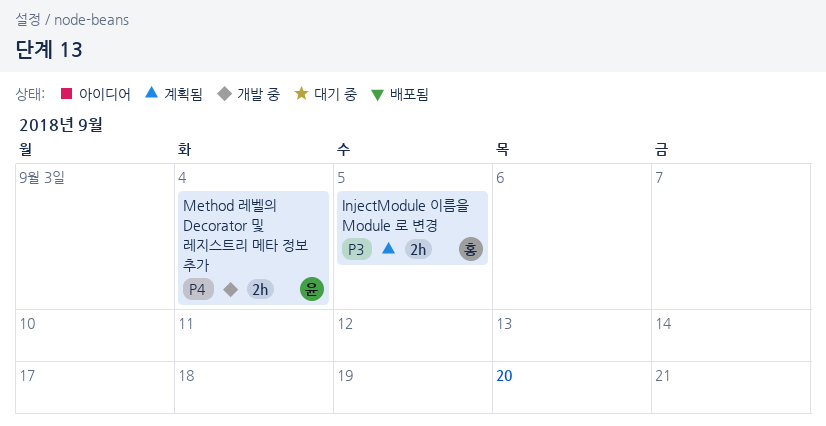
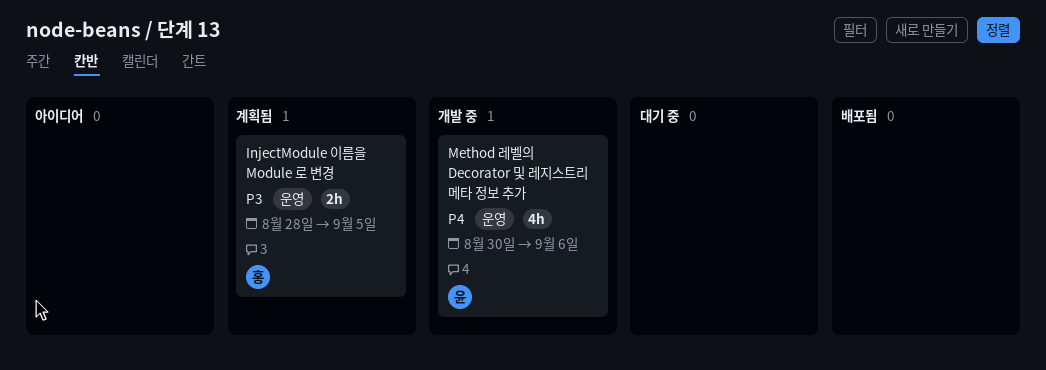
Method 레벨의 Decorator 및 레지스트리 메타 정보 추가, estimate: 2h -> 4h
Method 레벨의 Decorator 및 레지스트리 메타 정보 추가, due: Sep 4 -> Sep 6

